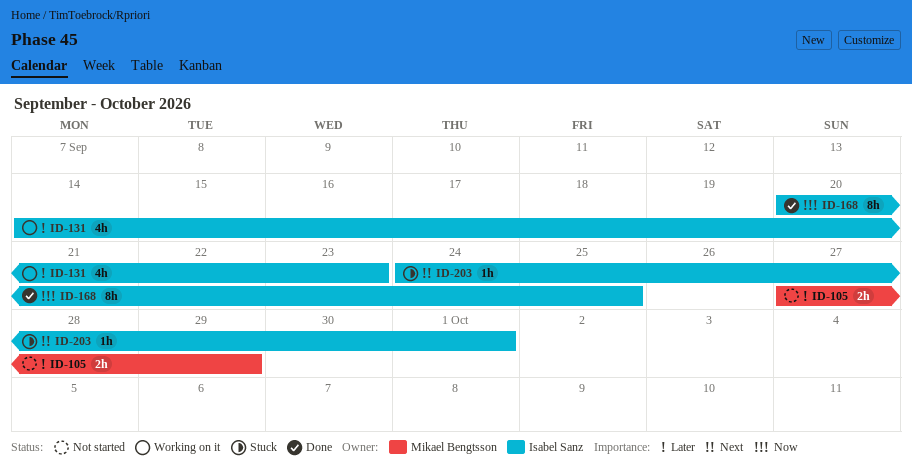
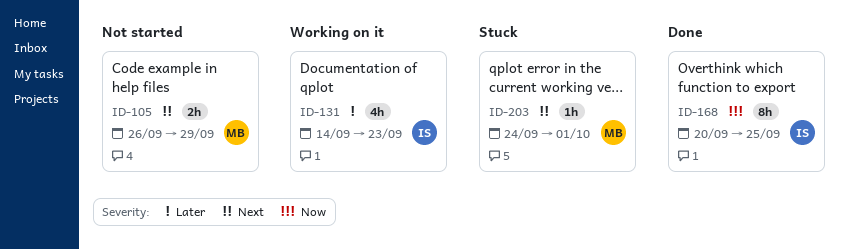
ID-105, priority: Later -> Next
ID-105, start: Sep 27 -> Sep 26
ID-203, owner: Isabel Sanz -> Mikael Bengtsson

